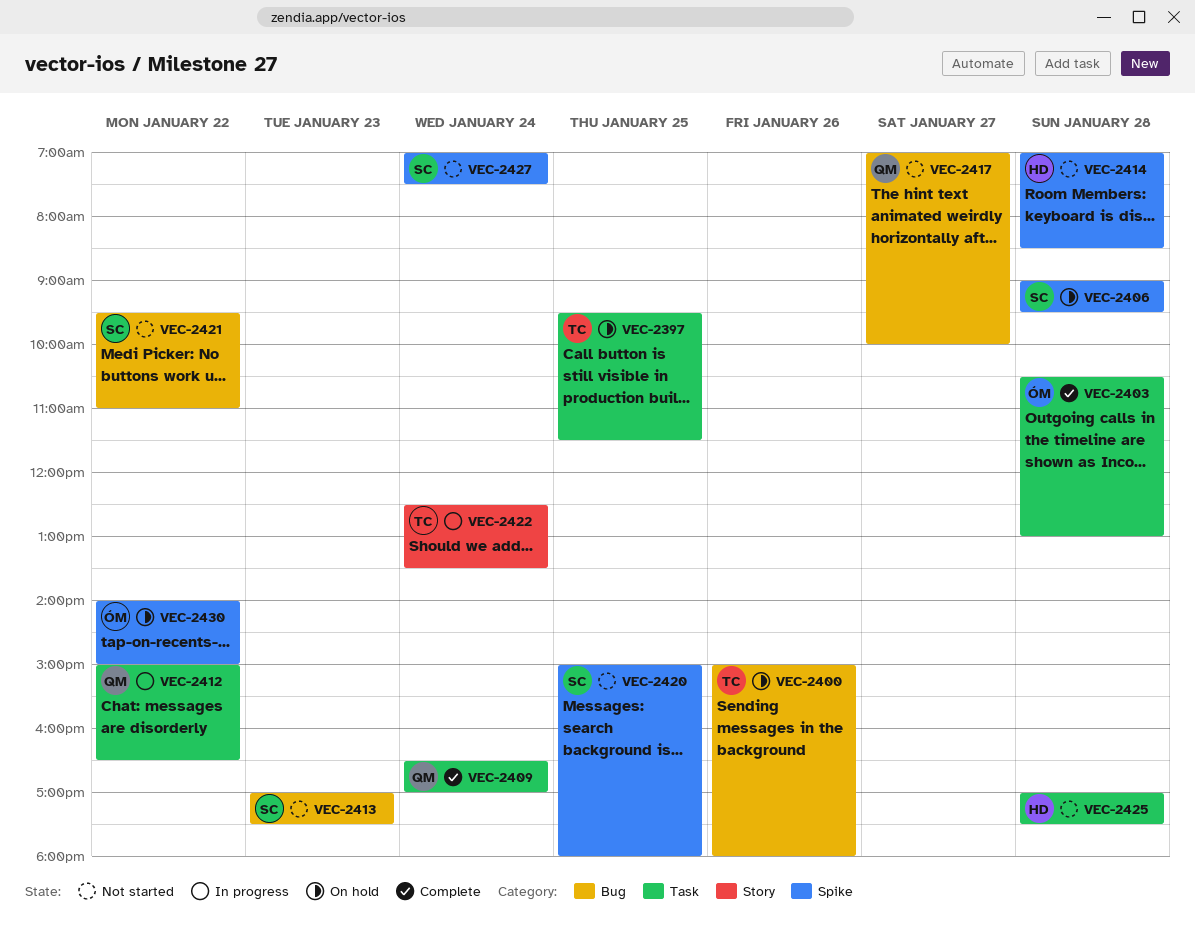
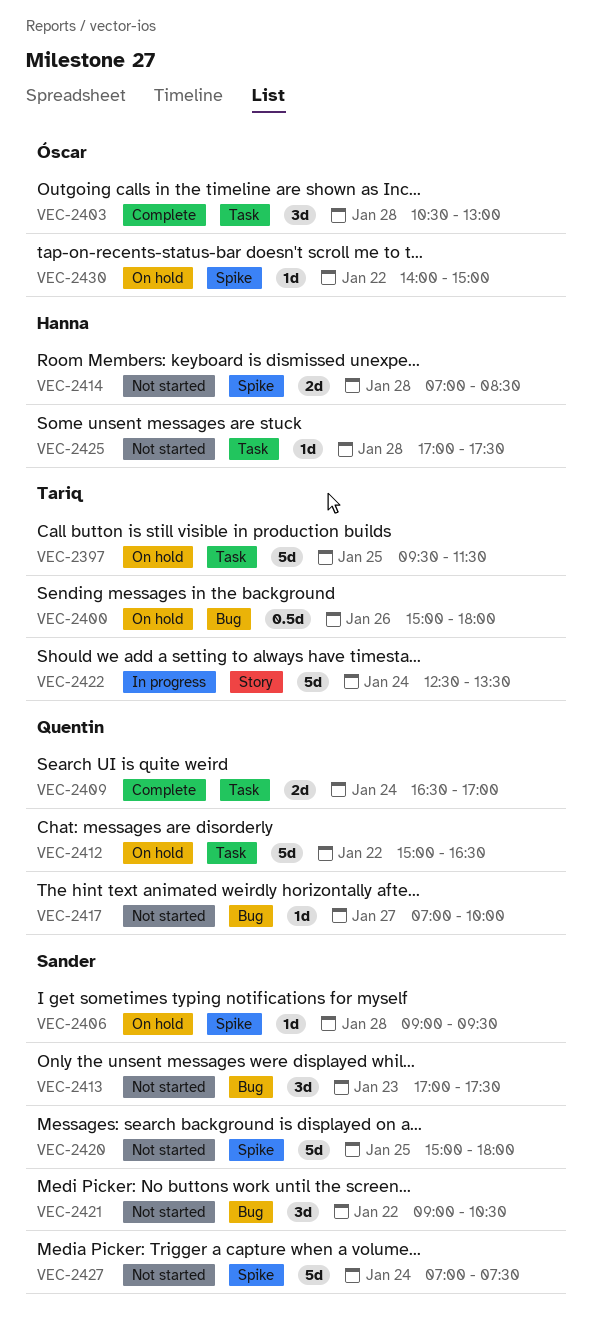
VEC-2412, status: In progress -> On hold
VEC-2421, begins: 09:30 -> 09:00
VEC-2421, ends: 11:00 -> 10:30

